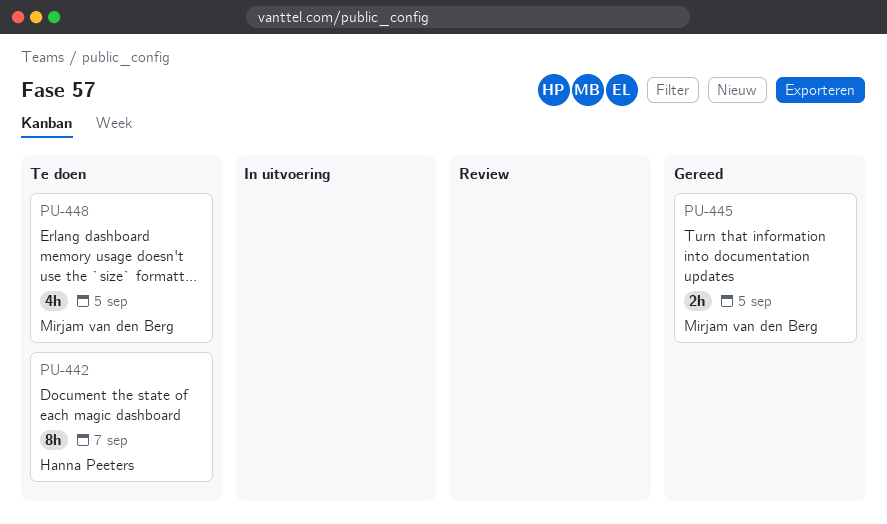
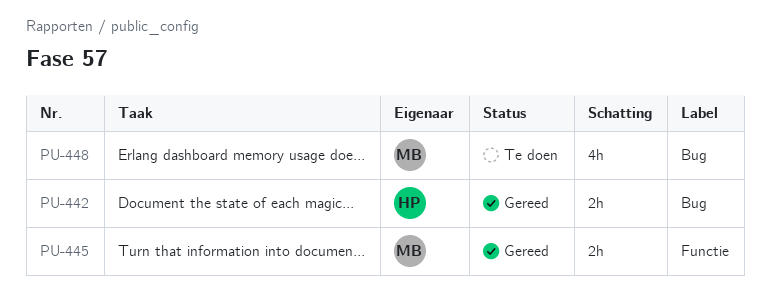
PU-442, status: Te doen -> Gereed
PU-442, estimate: 8h -> 2h

